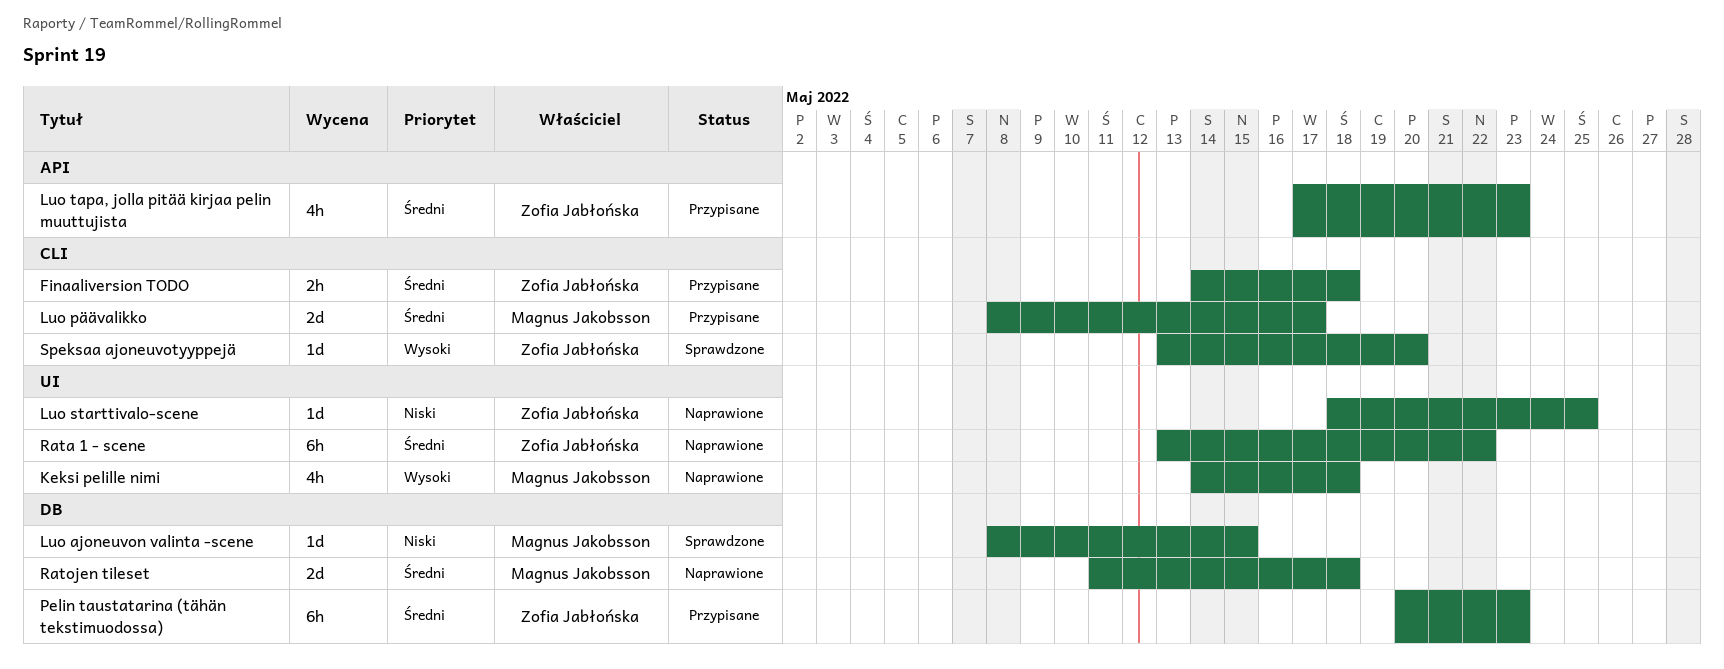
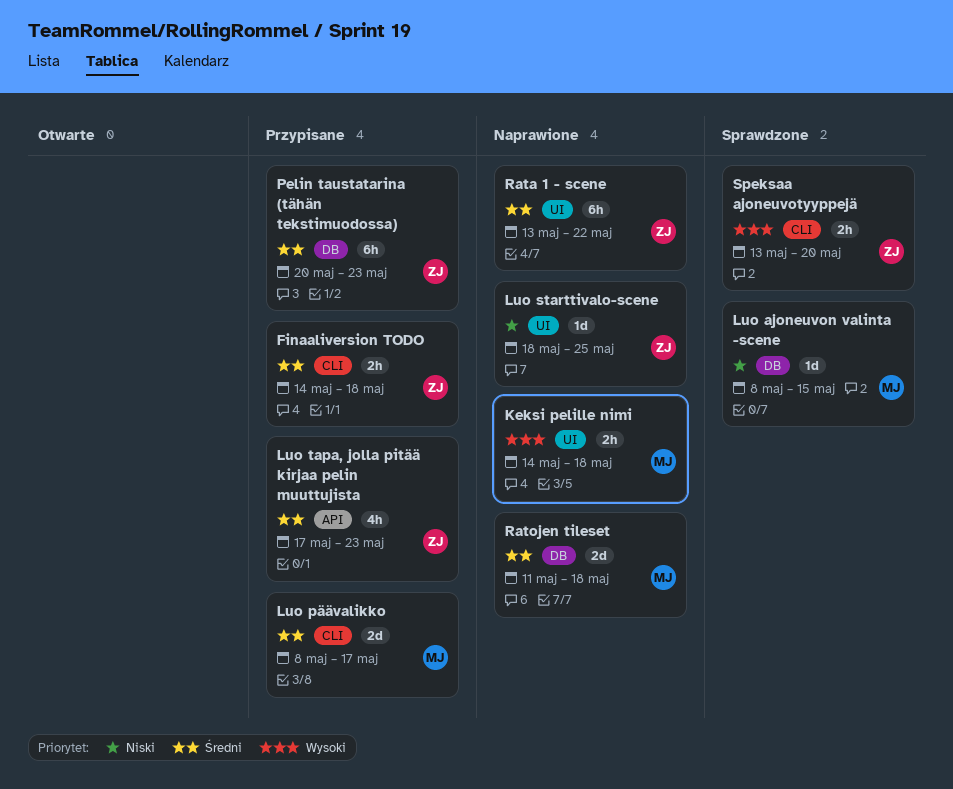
Keksi pelille nimi, estimate: 4h -> 2h
Speksaa ajoneuvotyyppejä, estimate: 1d -> 2h

